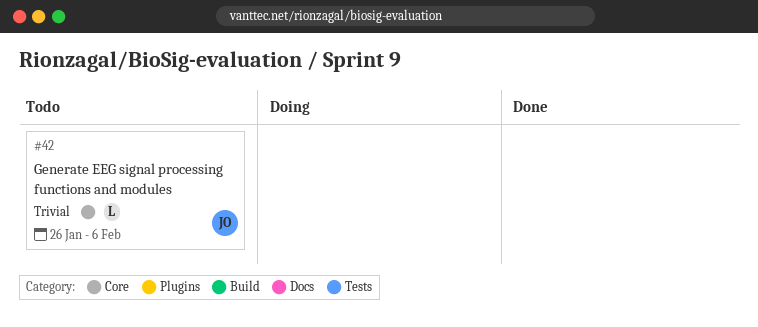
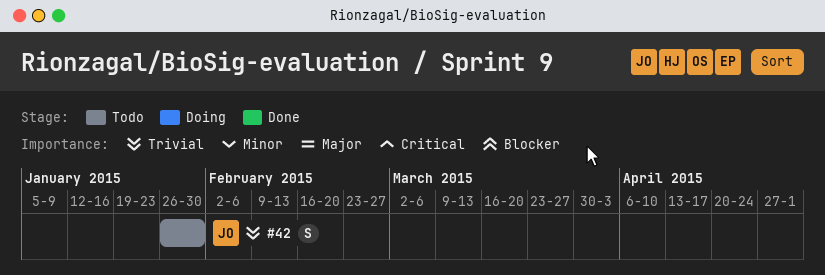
#42, estimate: L -> S
#42, due: Feb 6 -> Jan 30

